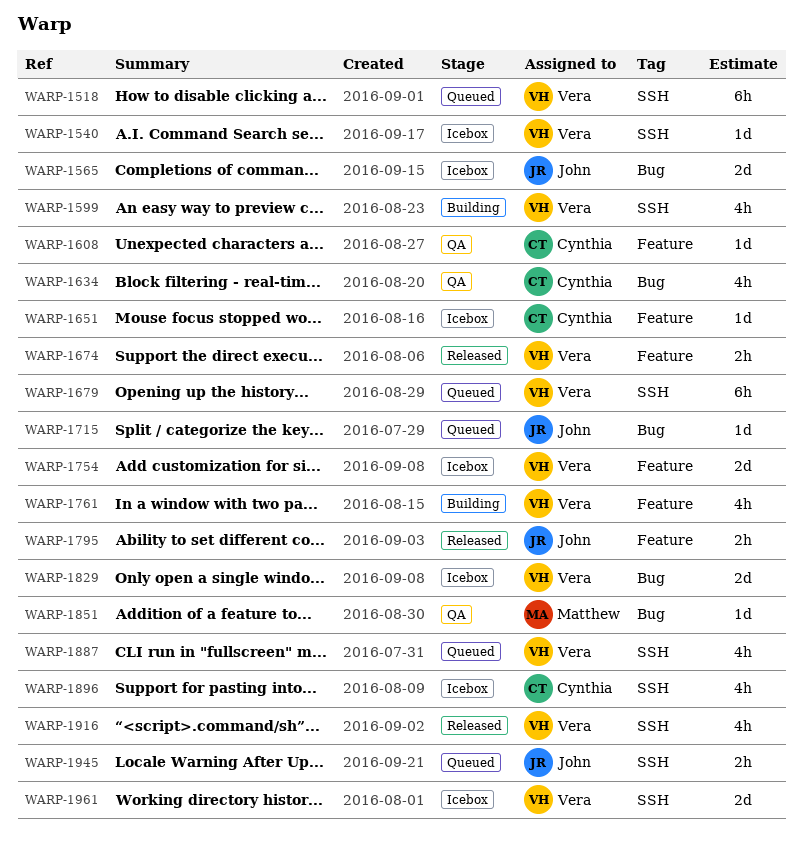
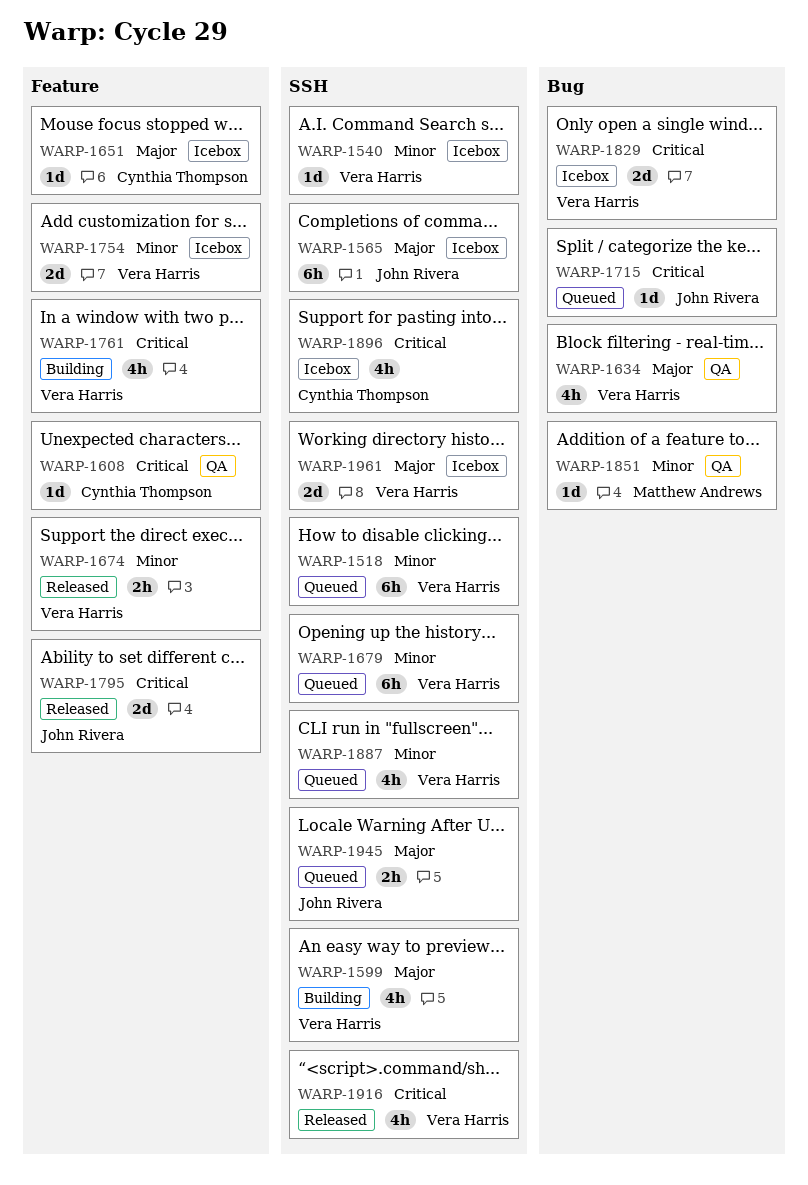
WARP-1565, label: Bug -> SSH
WARP-1565, estimate: 2d -> 6h
WARP-1634, owner: Cynthia Thompson -> Vera Harris
WARP-1795, estimate: 2h -> 2d

